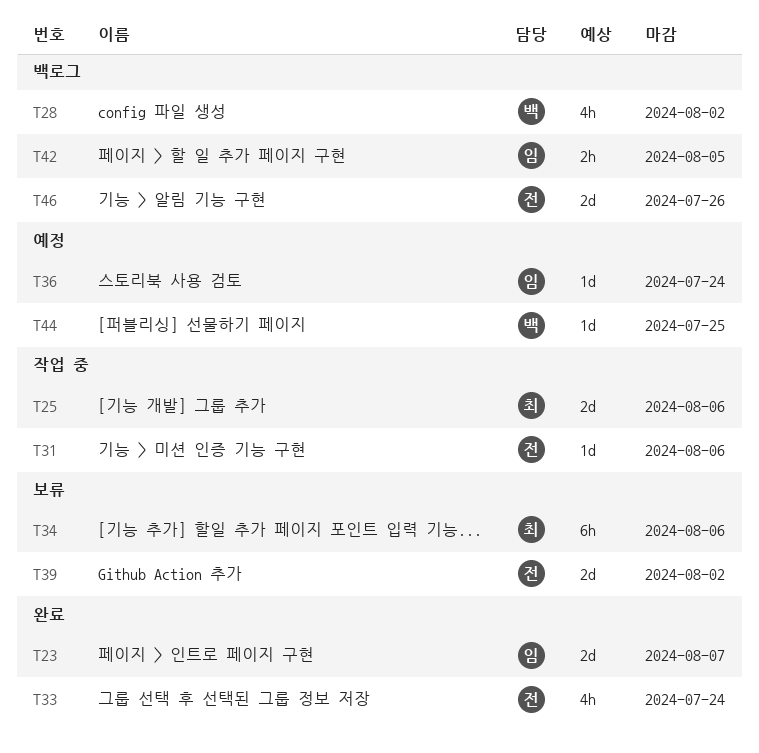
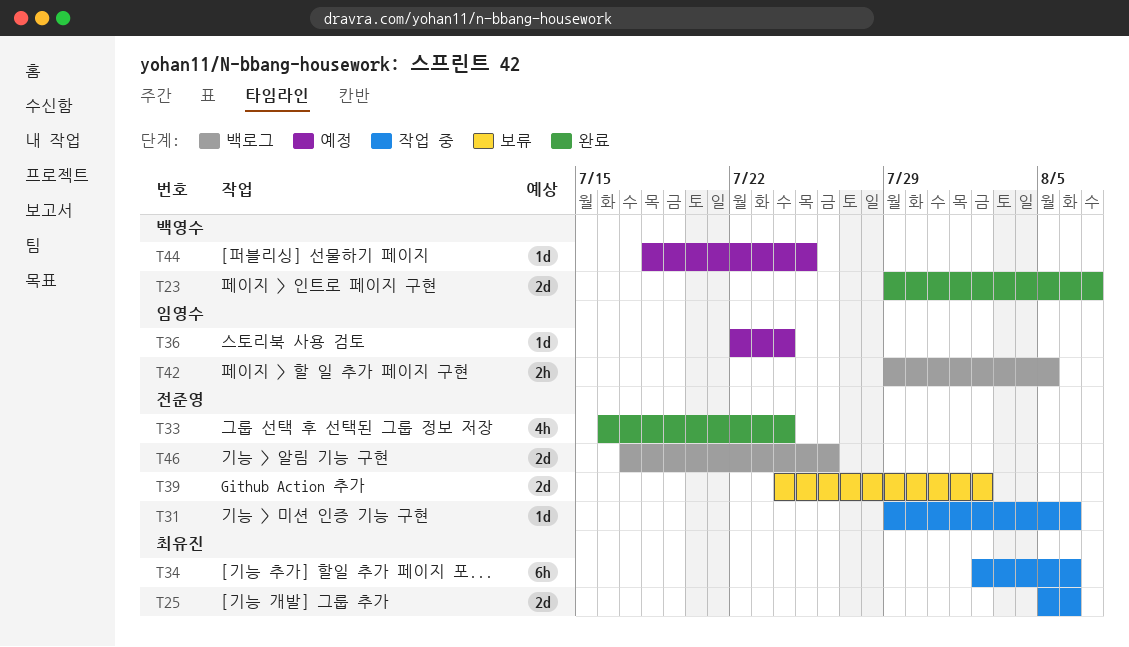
T23, owner: 임영수 -> 백영수
T28: present -> none
T34, status: 보류 -> 작업 중

